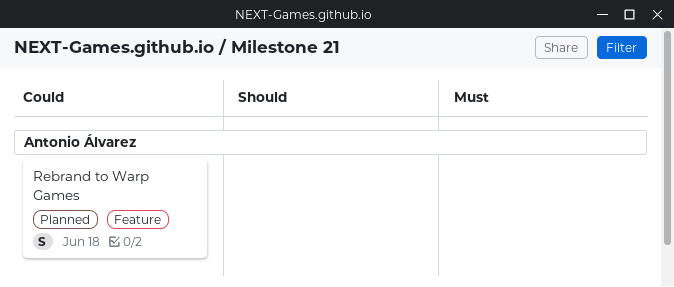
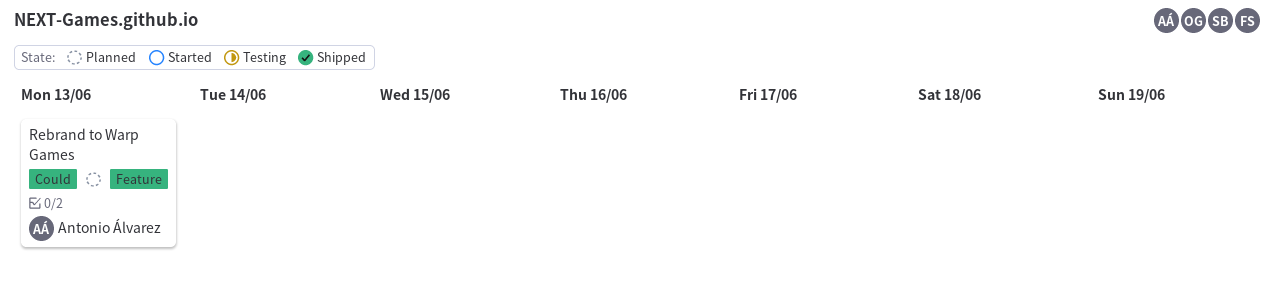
Rebrand to Warp Games, due: Jun 18 -> Jun 13

